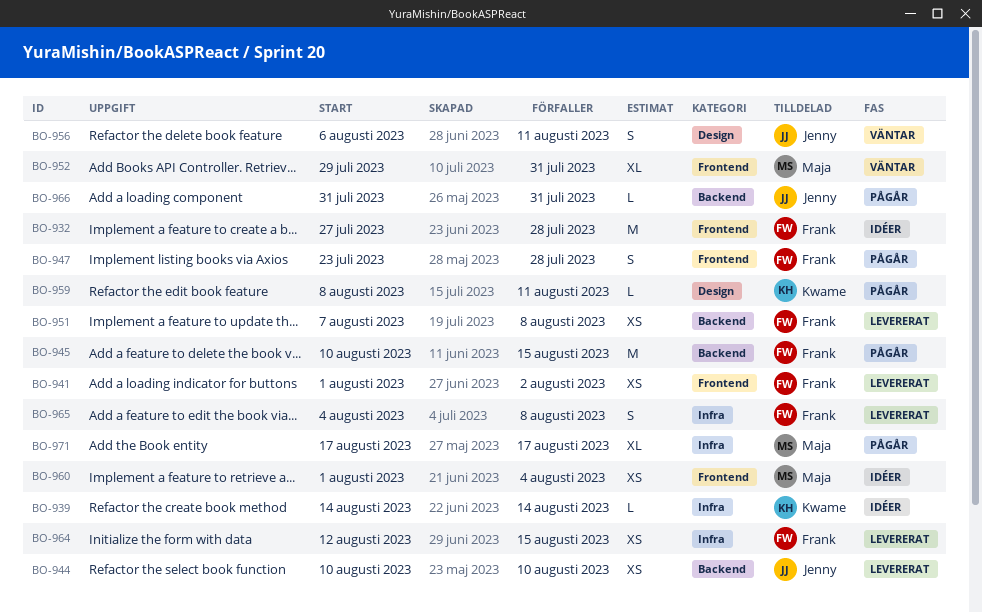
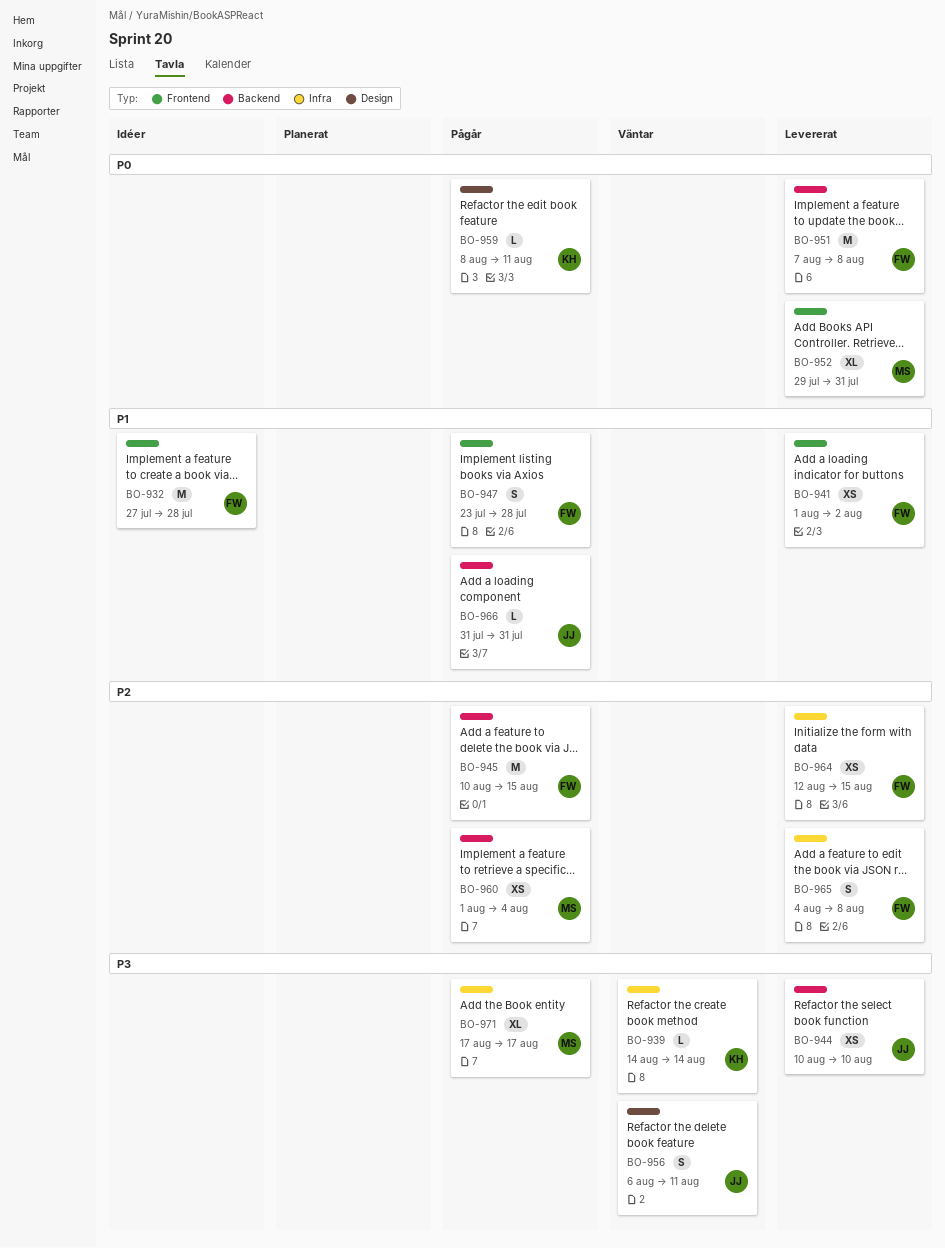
BO-939, status: Idéer -> Väntar
BO-951, estimate: XS -> M
BO-952, status: Väntar -> Levererat
BO-960, status: Idéer -> Pågår
BO-960, label: Frontend -> Backend

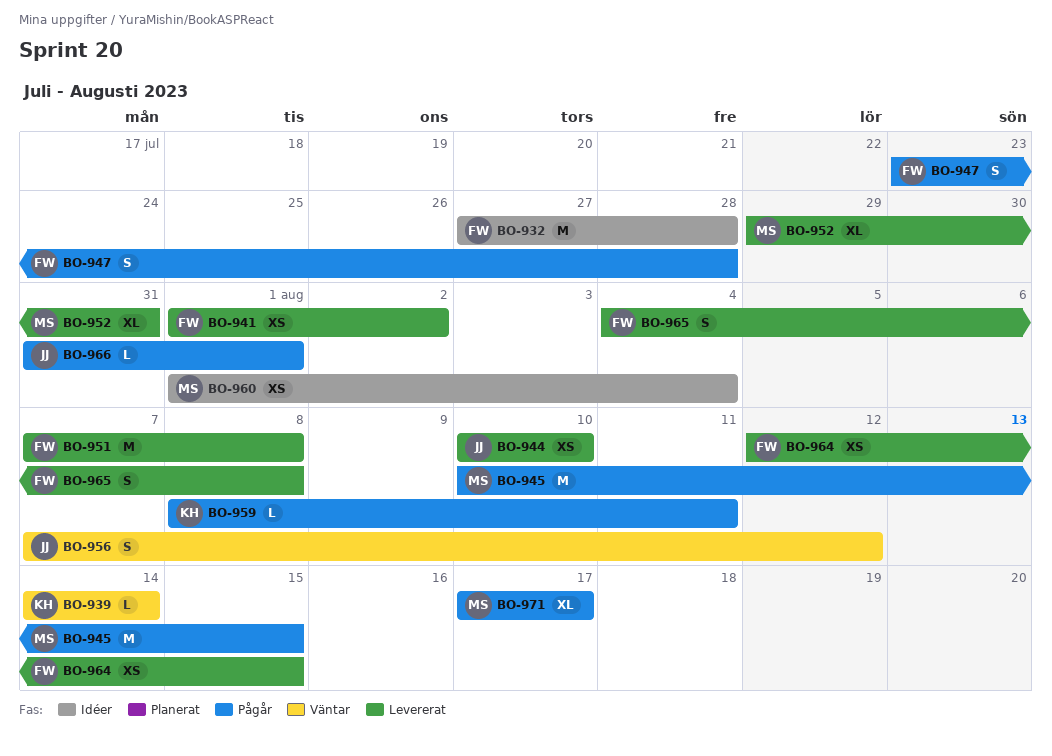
BO-945, owner: FW -> MS
BO-956, start: Aug 6 -> Aug 7
BO-956, due: Aug 11 -> Aug 12
BO-960, status: Pågår -> Idéer
BO-966, due: Jul 31 -> Aug 1

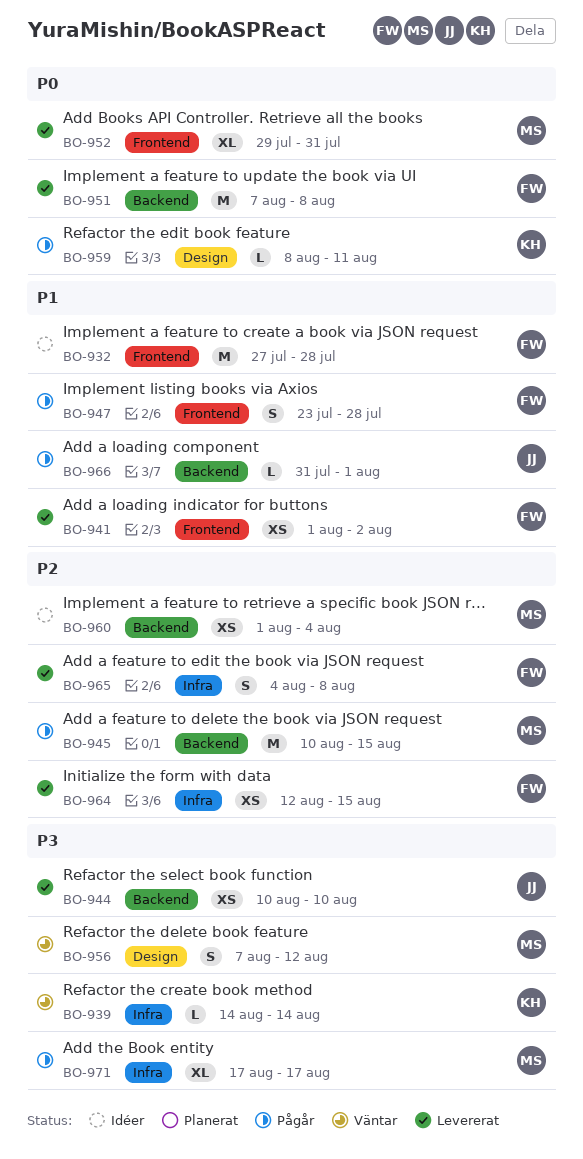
BO-956, owner: JJ -> MS

